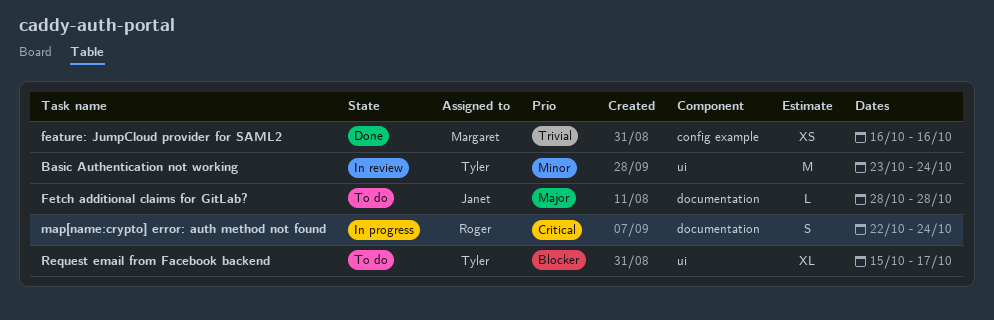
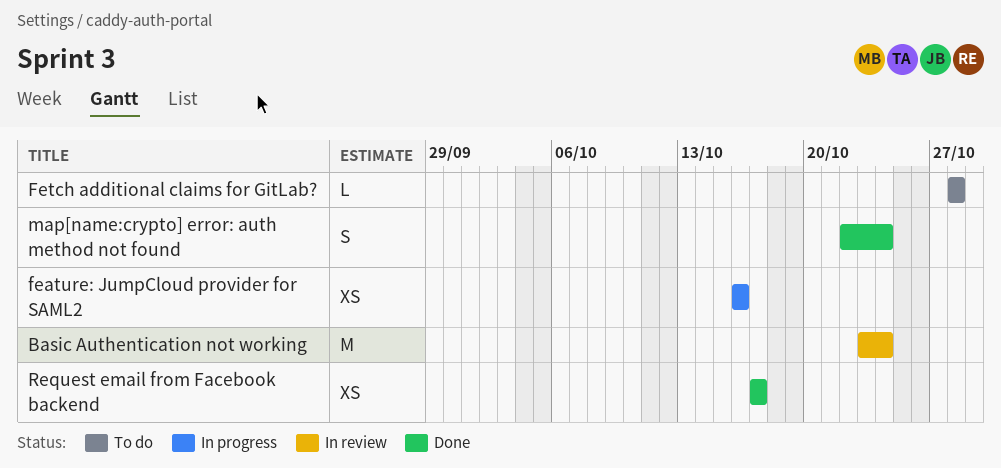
feature: JumpCloud provider for SAML2, status: Done -> In progress
map[name:crypto] error: auth method not found, status: In progress -> Done
Request email from Facebook backend, status: To do -> Done
Request email from Facebook backend, estimate: XL -> XS
Request email from Facebook backend, start: Oct 15 -> Oct 17

